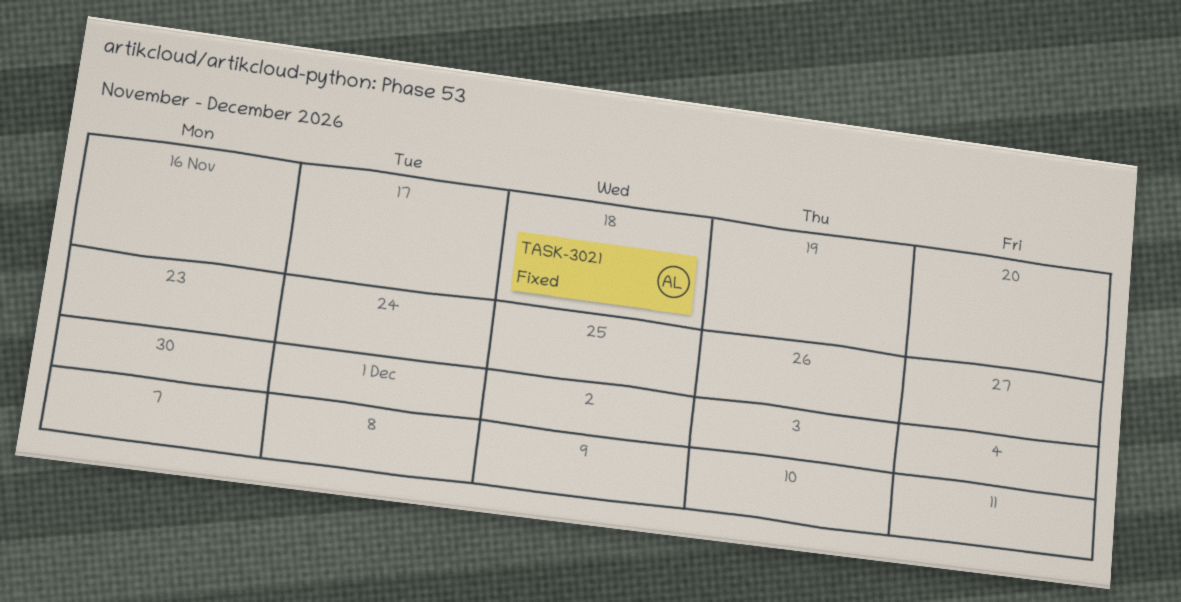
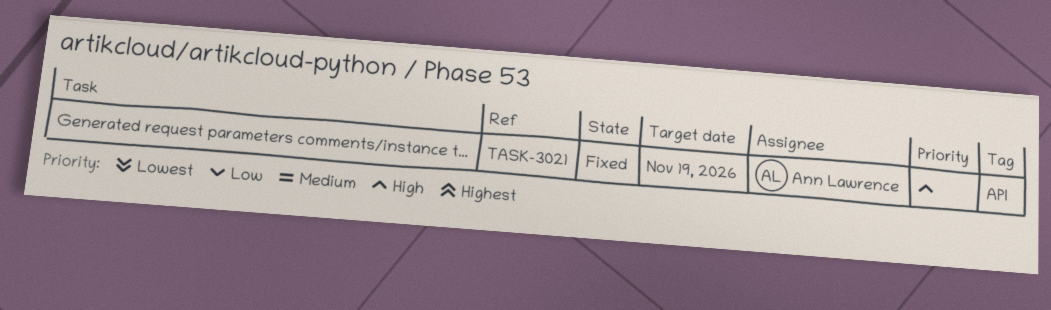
TASK-3021, due: Nov 18 -> Nov 19

